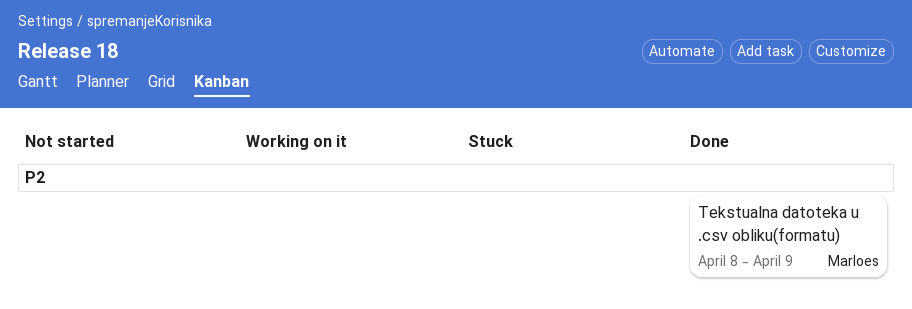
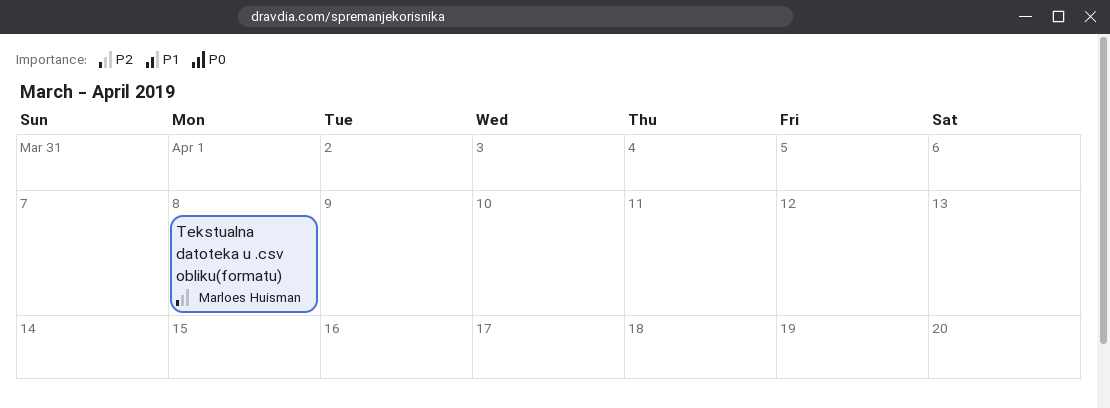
Tekstualna datoteka u .csv obliku(formatu), due: Apr 9 -> Apr 8

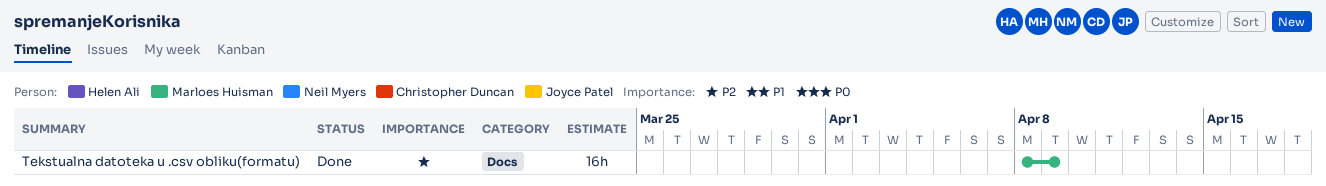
Tekstualna datoteka u .csv obliku(formatu), due: Apr 8 -> Apr 9

